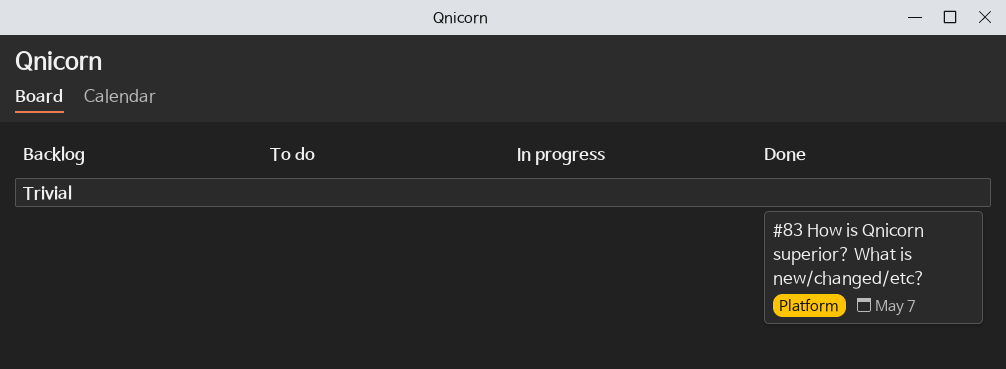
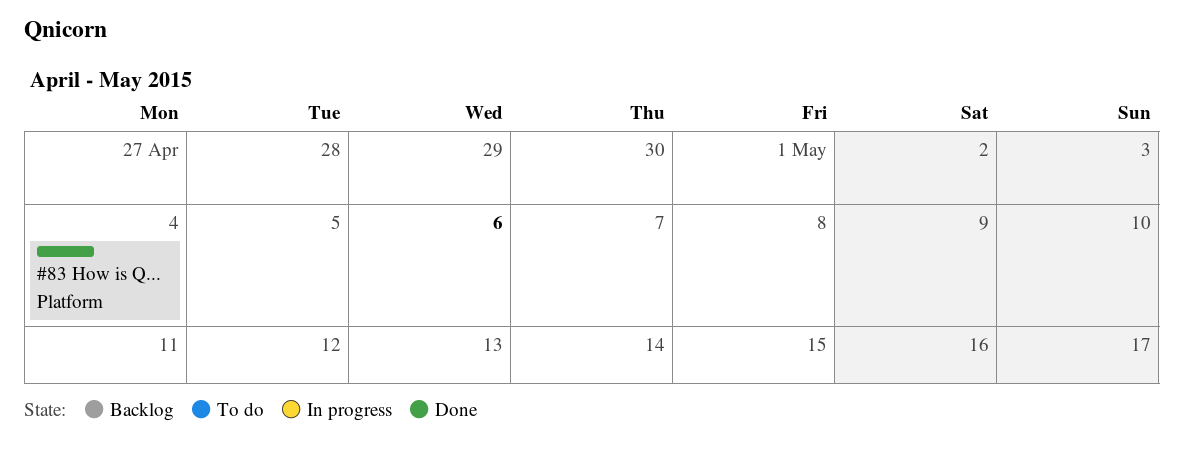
#83, due: May 7 -> May 4

